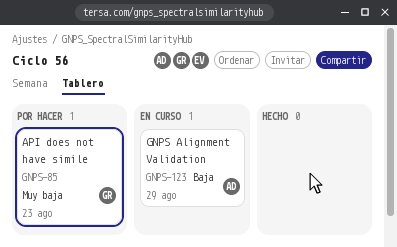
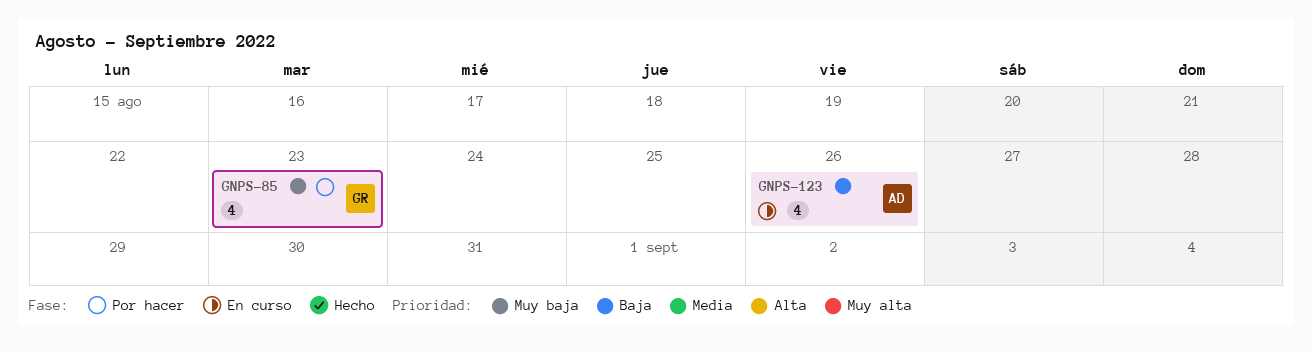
GNPS-123, due: Aug 29 -> Aug 26

